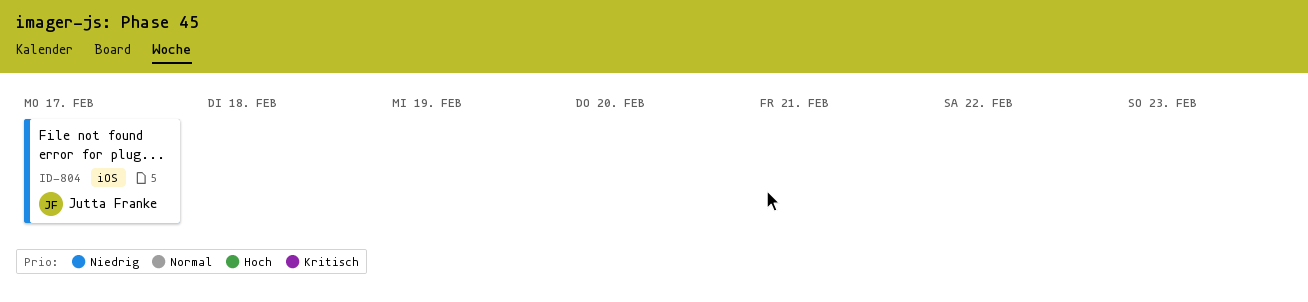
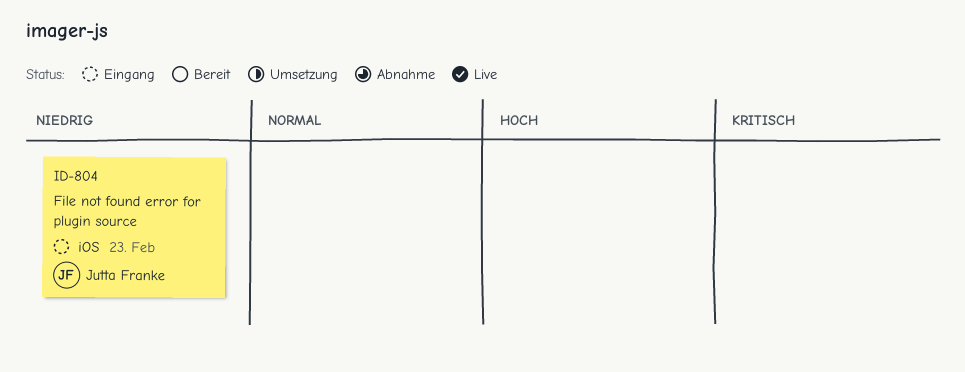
ID-804, due: Feb 17 -> Feb 23

